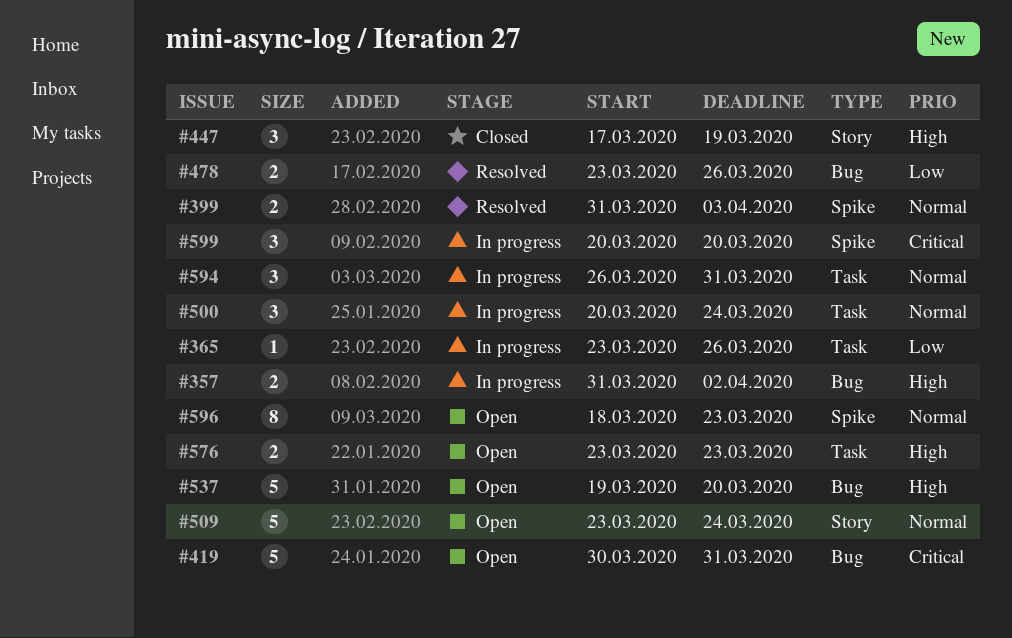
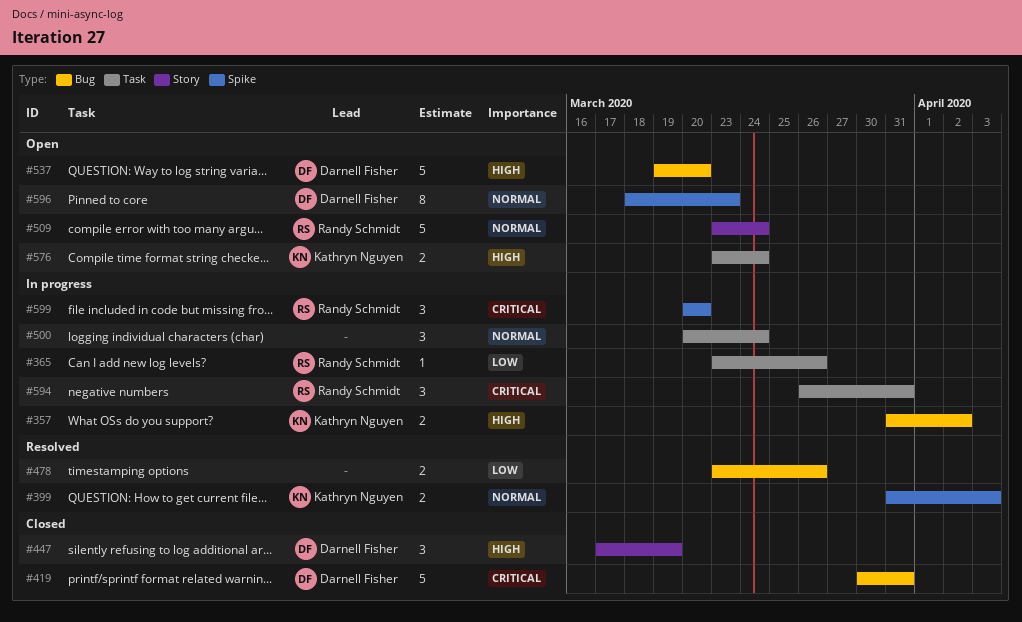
#419, status: Open -> Closed
#576, due: Mar 23 -> Mar 24
#594, priority: Normal -> Critical

